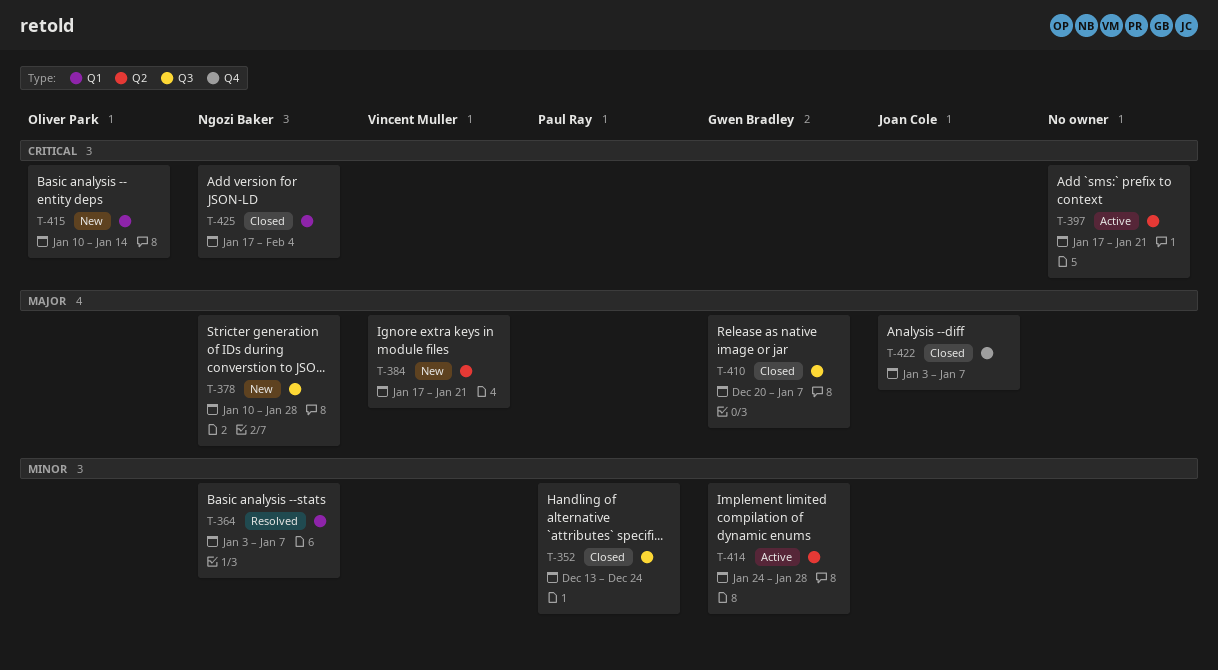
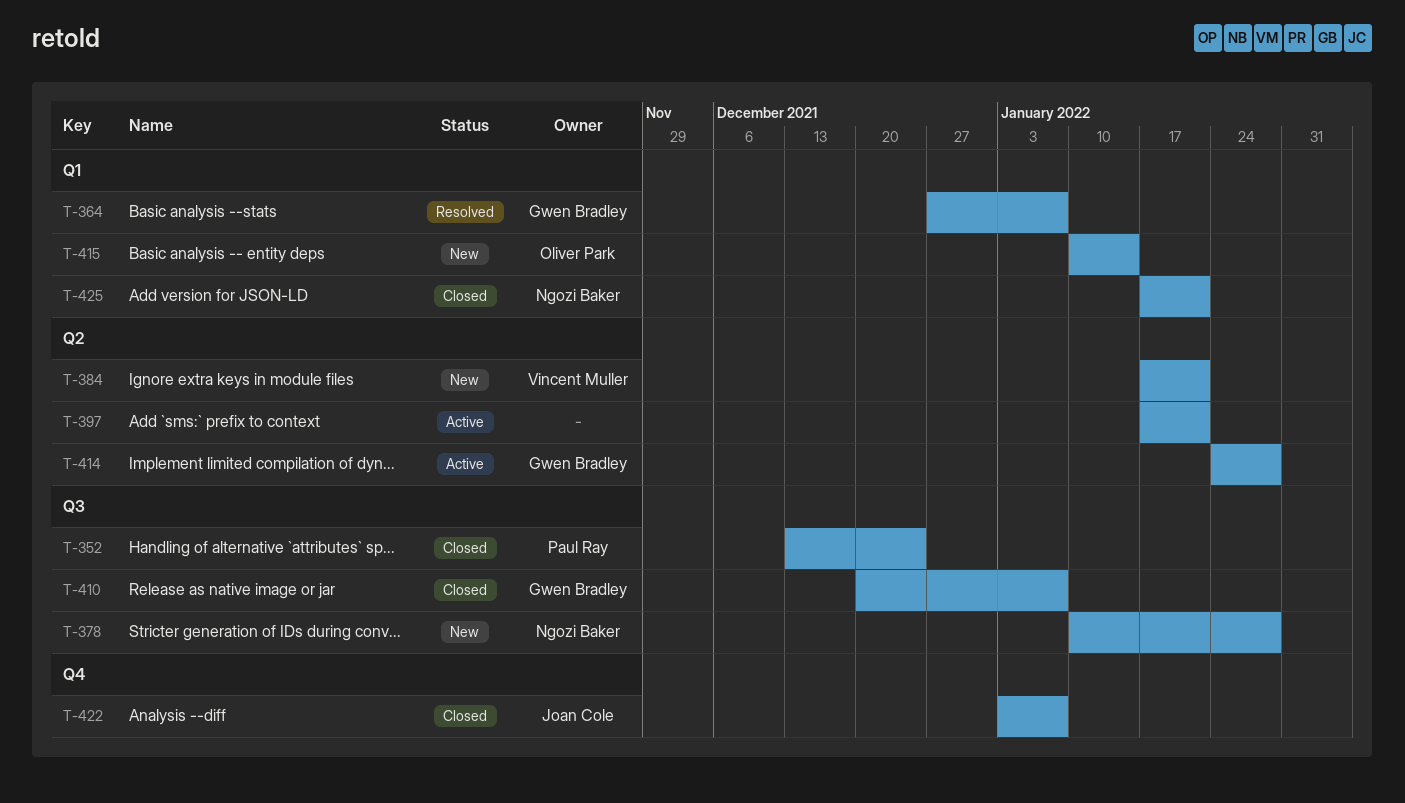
T-364, owner: Ngozi Baker -> Gwen Bradley
T-364, start: Jan 3 -> Dec 27
T-425, due: Feb 4 -> Jan 21

